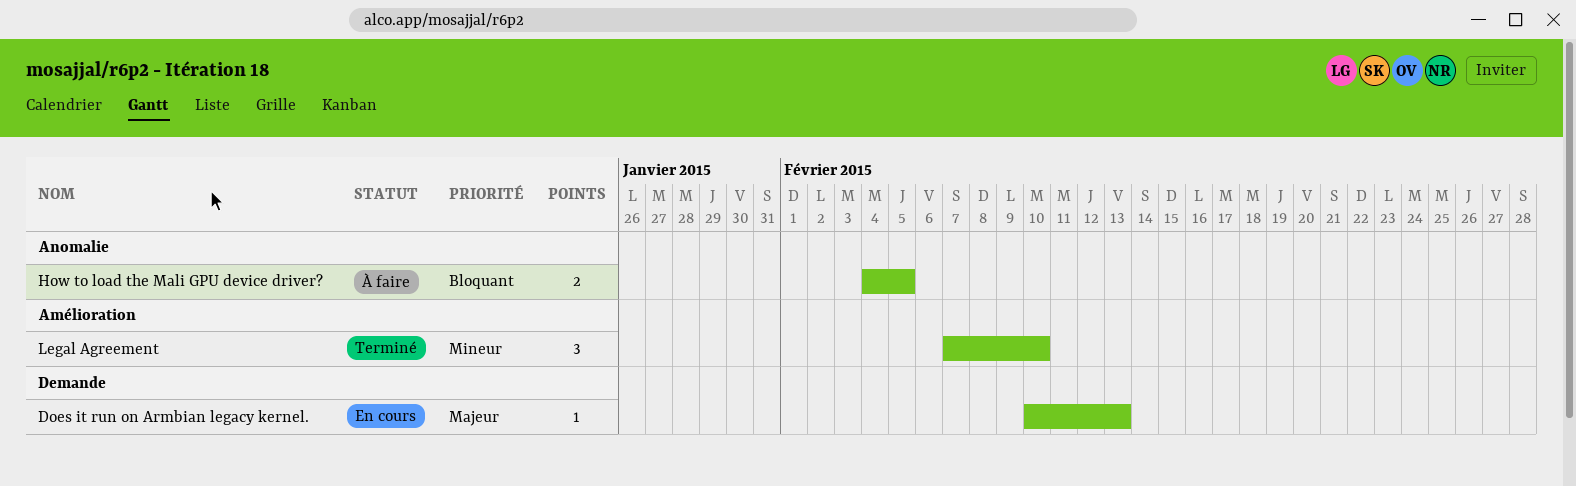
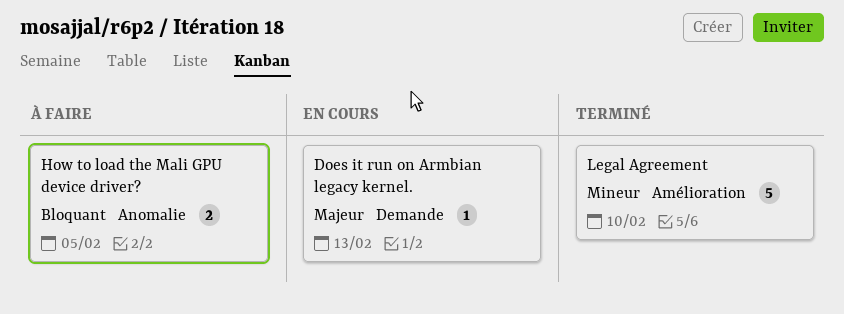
Legal Agreement, estimate: 3 -> 5

